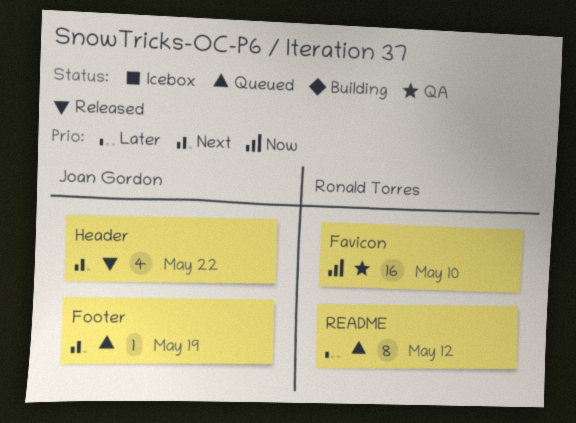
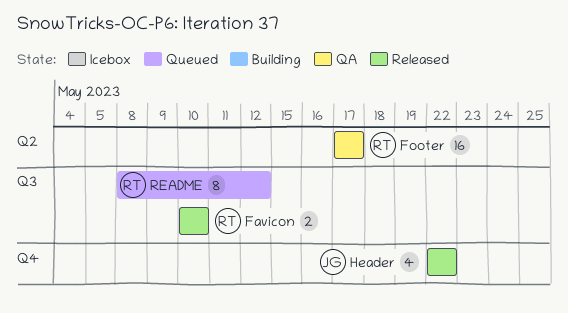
Favicon, status: QA -> Released
Favicon, estimate: 16 -> 2
Footer, status: Queued -> QA
Footer, owner: Joan Gordon -> Ronald Torres
Footer, estimate: 1 -> 16
Footer, due: May 19 -> May 17

